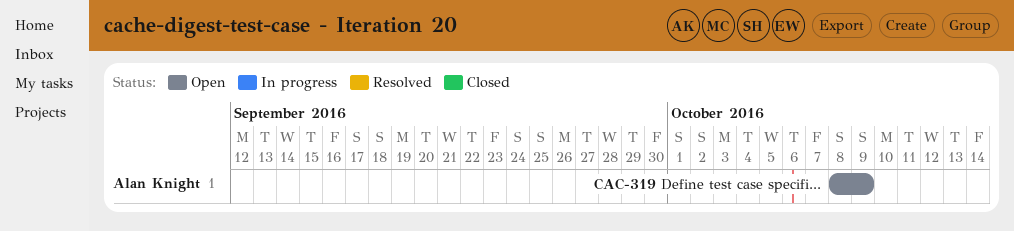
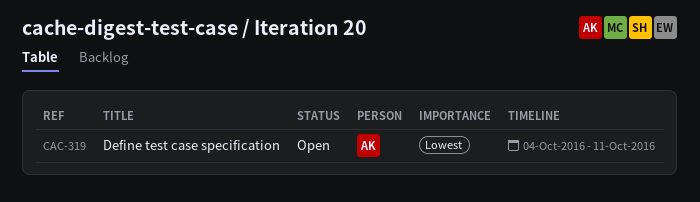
CAC-319, start: Oct 8 -> Oct 4
CAC-319, due: Oct 9 -> Oct 11

